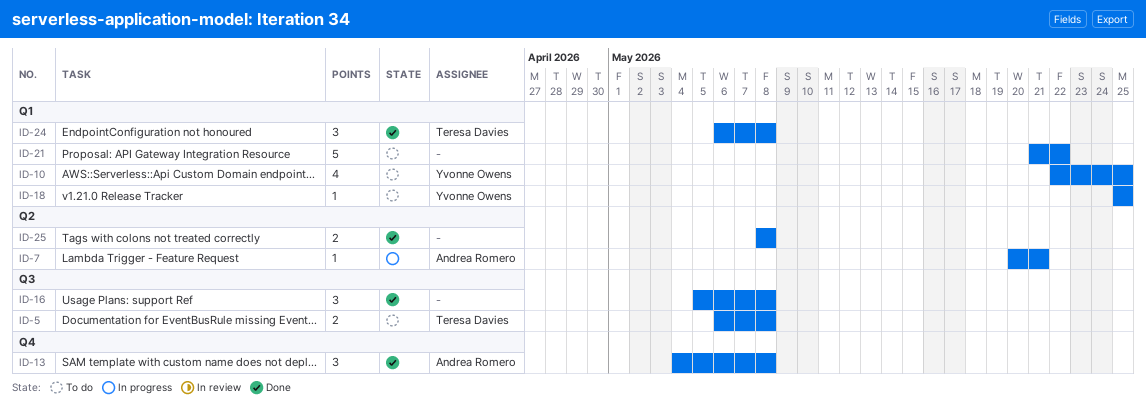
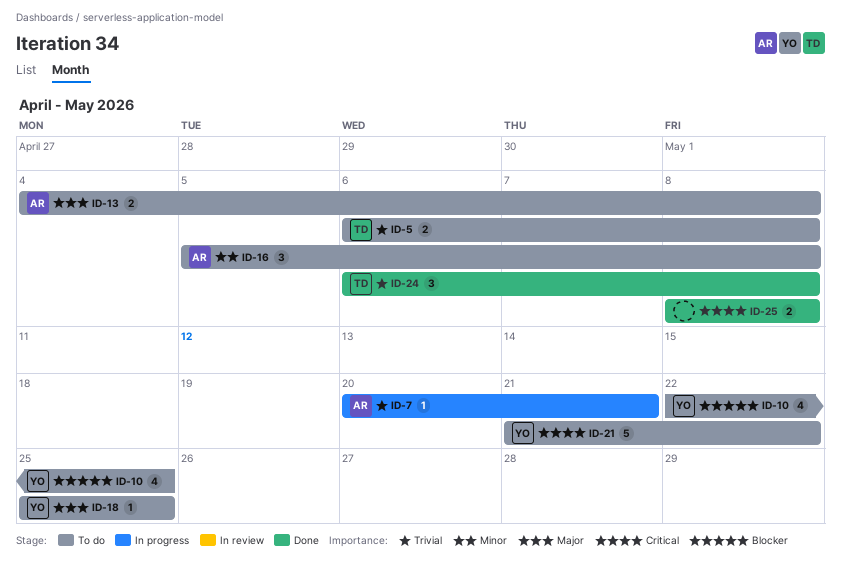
ID-13, status: Done -> To do
ID-13, estimate: 3 -> 2
ID-16, status: Done -> To do
ID-16, owner: none -> Andrea Romero
ID-21, owner: none -> Yvonne Owens

